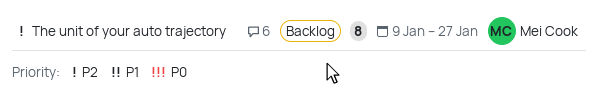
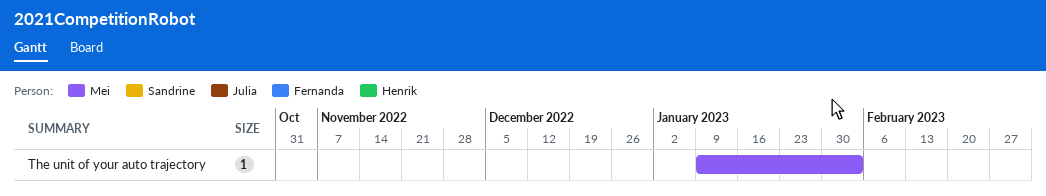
The unit of your auto trajectory, estimate: 8 -> 1
The unit of your auto trajectory, due: Jan 27 -> Feb 3

